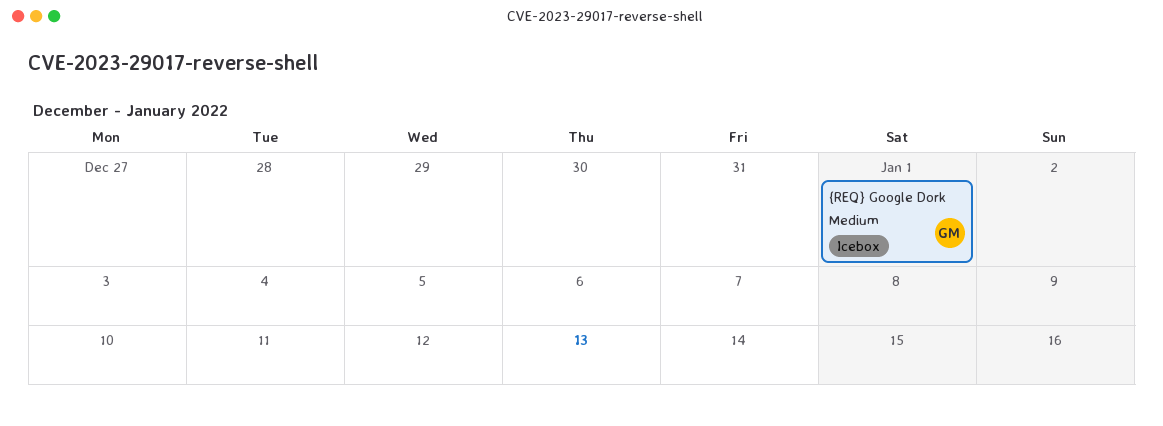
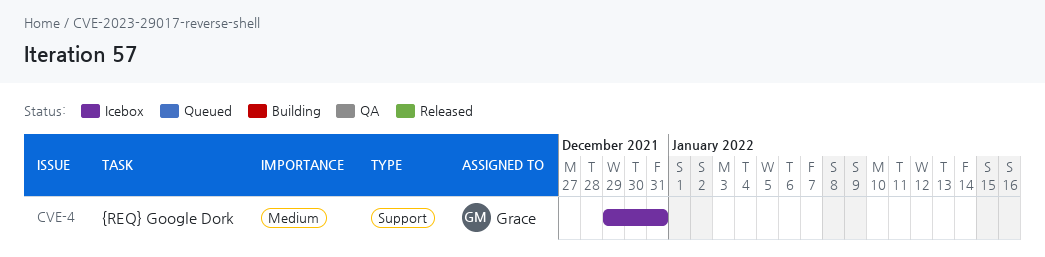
{REQ} Google Dork, due: Jan 1 -> Dec 31

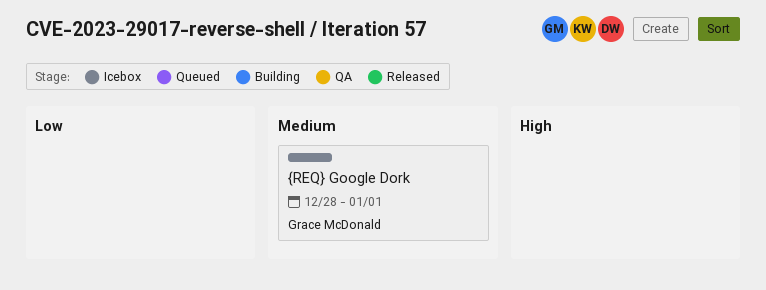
{REQ} Google Dork, start: Dec 29 -> Dec 28
{REQ} Google Dork, due: Dec 31 -> Jan 1

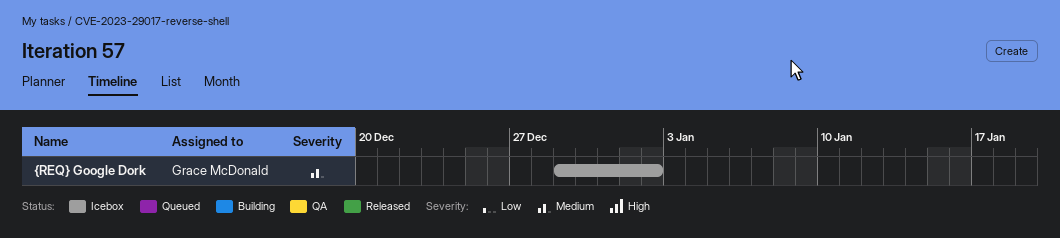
{REQ} Google Dork, start: Dec 28 -> Dec 29
{REQ} Google Dork, due: Jan 1 -> Jan 2

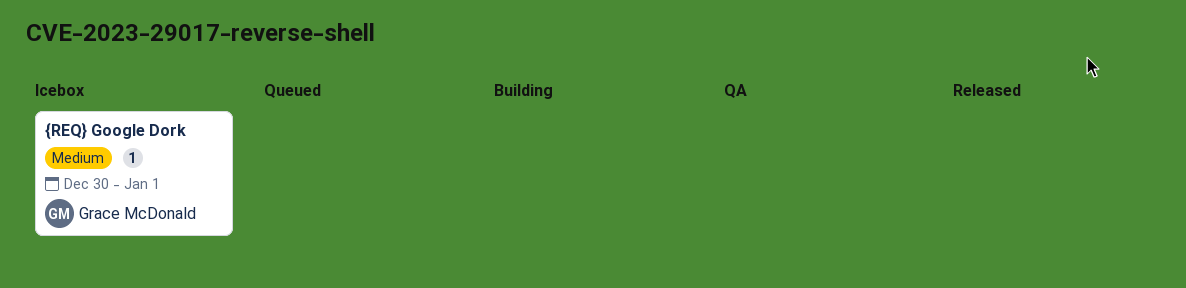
{REQ} Google Dork, start: Dec 29 -> Dec 30
{REQ} Google Dork, due: Jan 2 -> Jan 1

